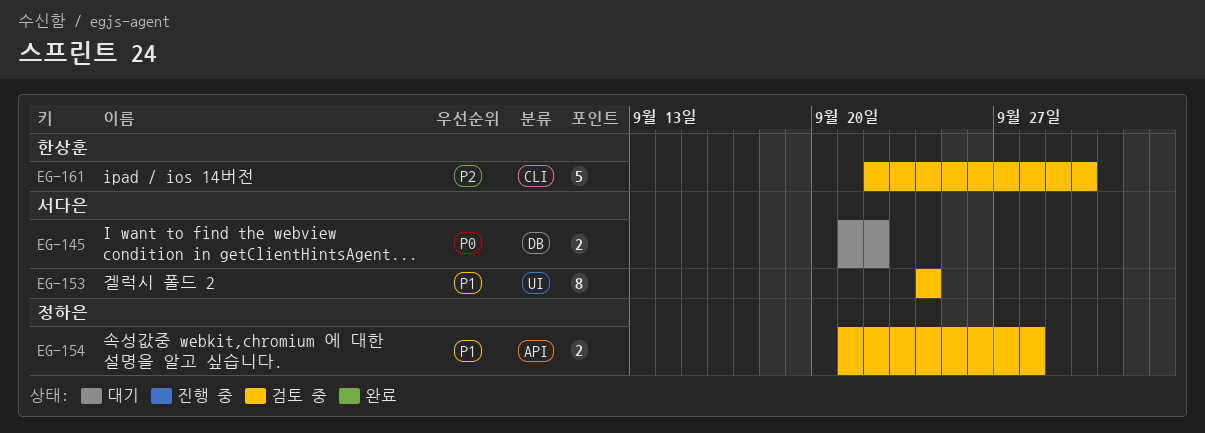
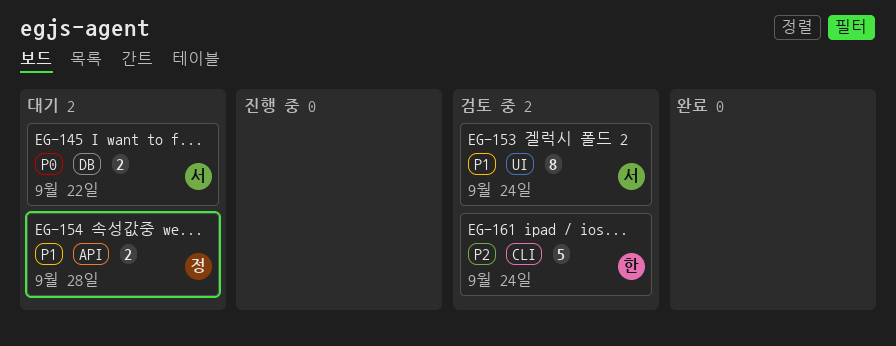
EG-154, status: 검토 중 -> 대기
EG-161, due: Sep 30 -> Sep 24

